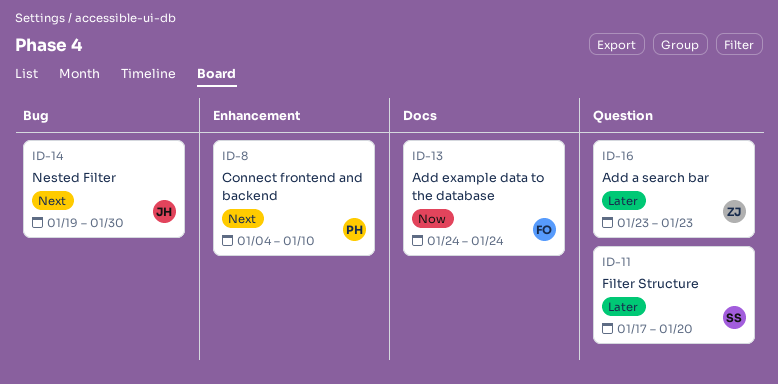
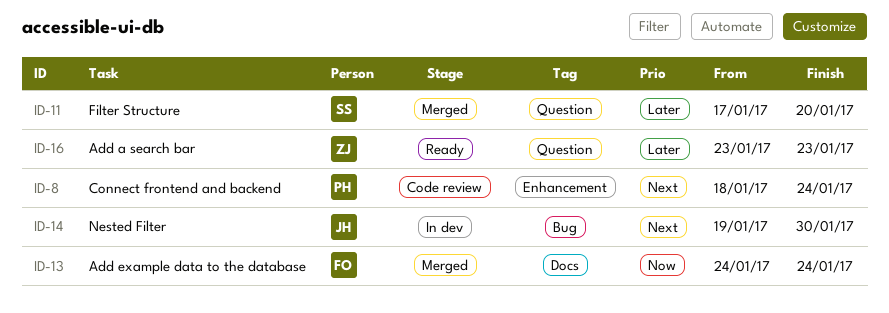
ID-8, start: Jan 4 -> Jan 18
ID-8, due: Jan 10 -> Jan 24

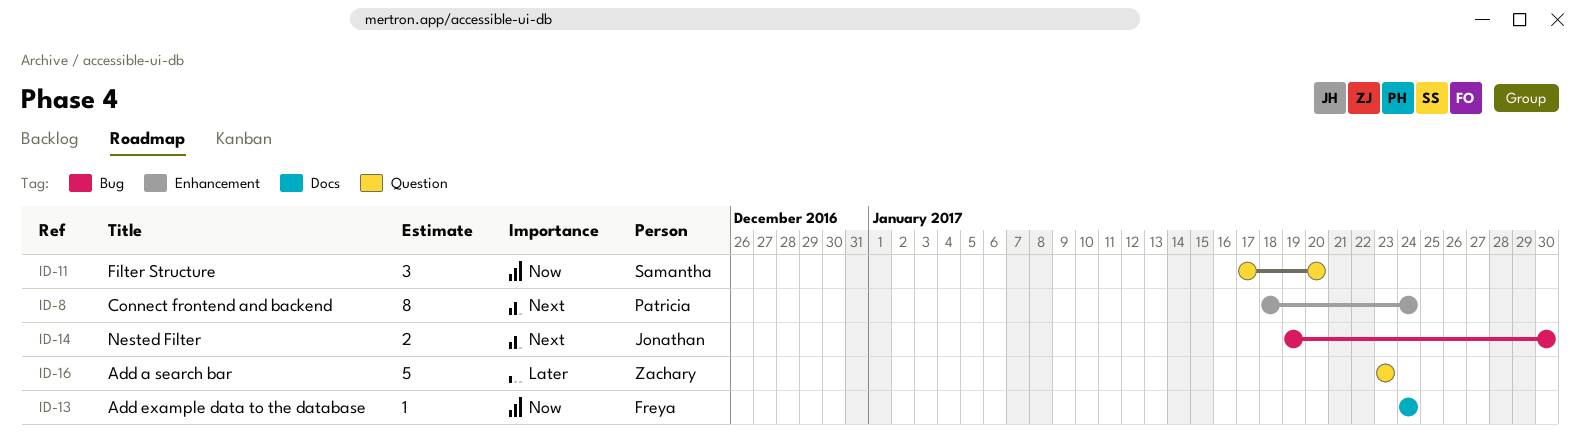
ID-11, priority: Later -> Now

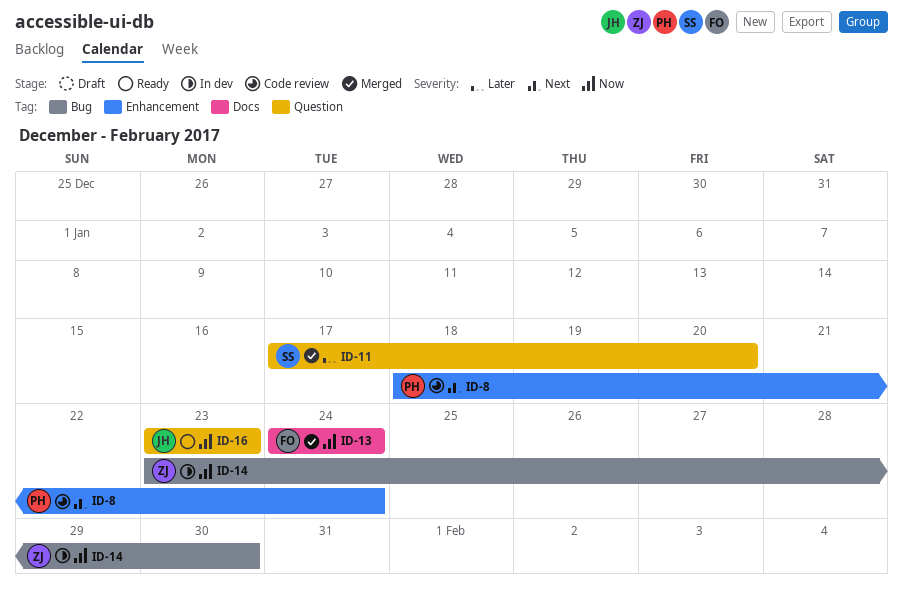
ID-11, priority: Now -> Later
ID-14, owner: Jonathan -> Zachary
ID-14, priority: Next -> Now
ID-14, start: Jan 19 -> Jan 23
ID-16, owner: Zachary -> Jonathan
ID-16, priority: Later -> Now

